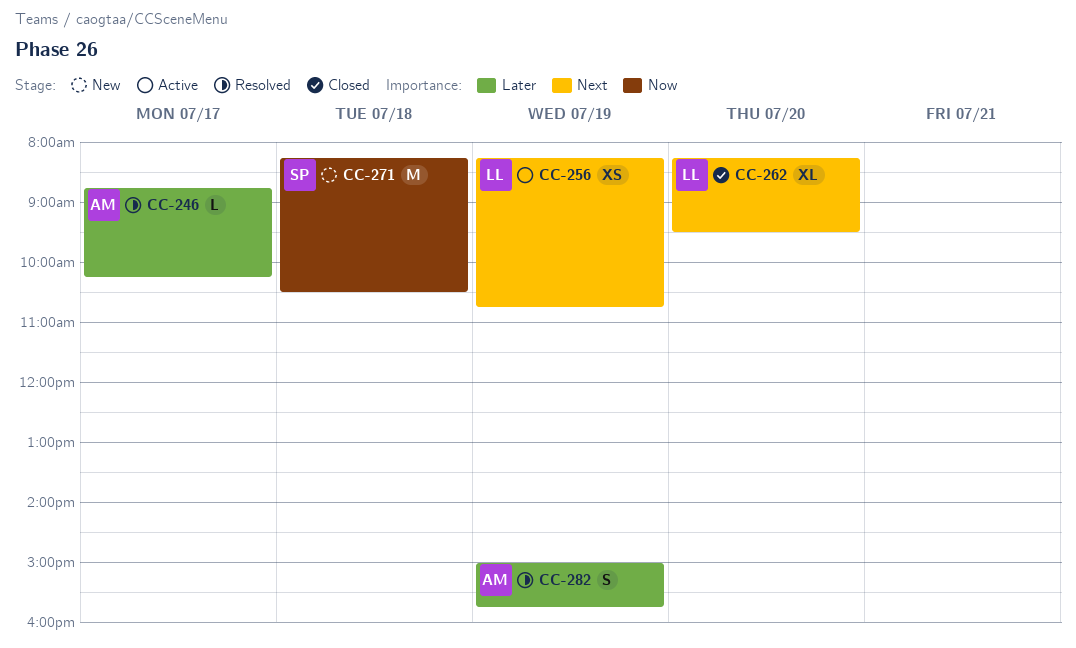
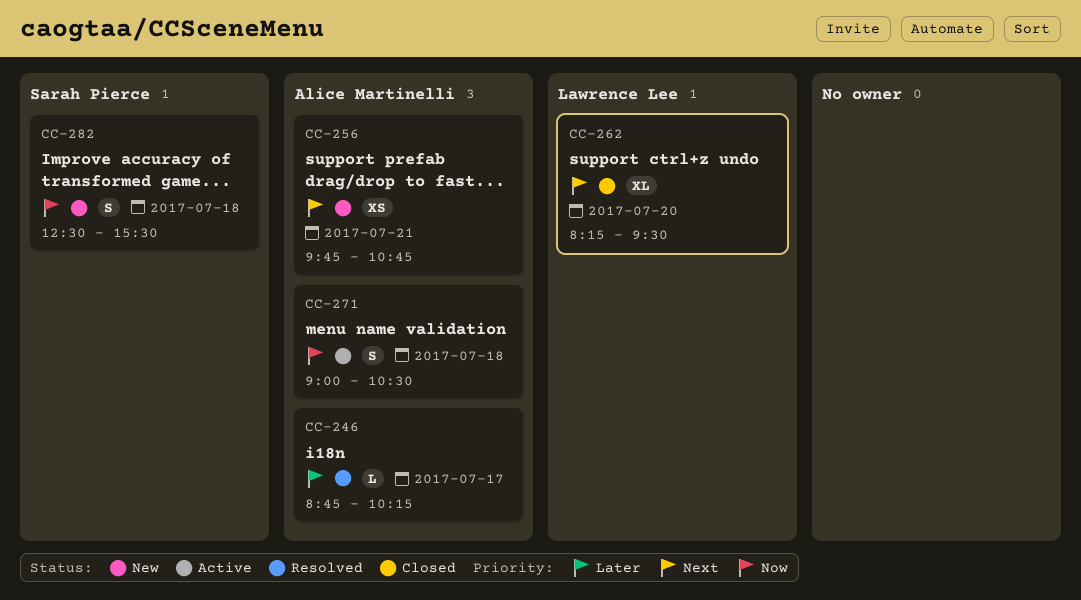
CC-256, status: Active -> New
CC-256, owner: Lawrence Lee -> Alice Martinelli
CC-256, day: Jul 19 -> Jul 21
CC-256, begins: 08:15 -> 09:45
CC-271, status: New -> Active
CC-271, owner: Sarah Pierce -> Alice Martinelli
CC-271, estimate: M -> S
CC-271, begins: 08:15 -> 09:00
CC-282, status: Resolved -> New
CC-282, owner: Alice Martinelli -> Sarah Pierce
CC-282, priority: Later -> Now
CC-282, day: Jul 19 -> Jul 18
CC-282, begins: 15:00 -> 12:30
CC-282, ends: 15:45 -> 15:30

